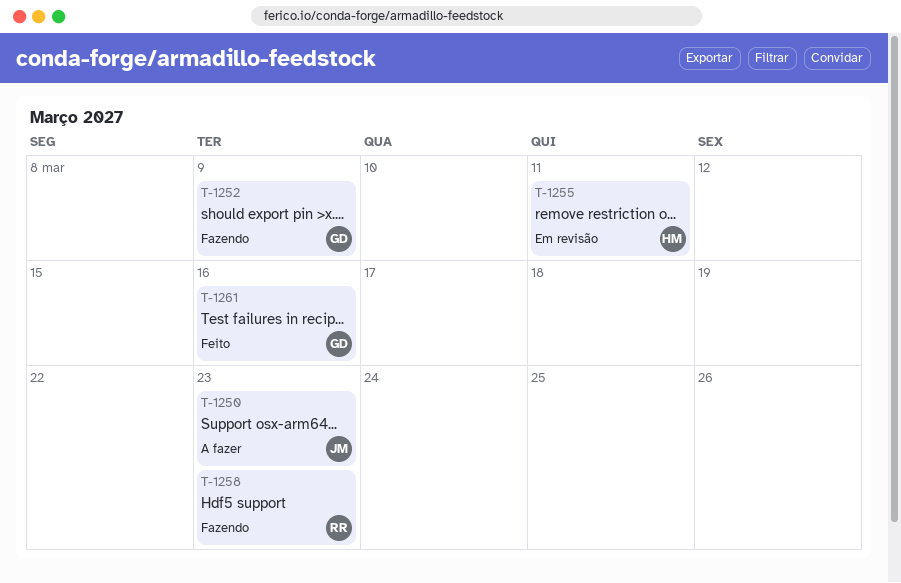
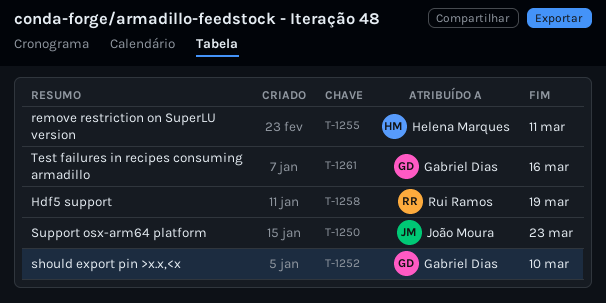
T-1252, due: Mar 9 -> Mar 10
T-1258, due: Mar 23 -> Mar 19

